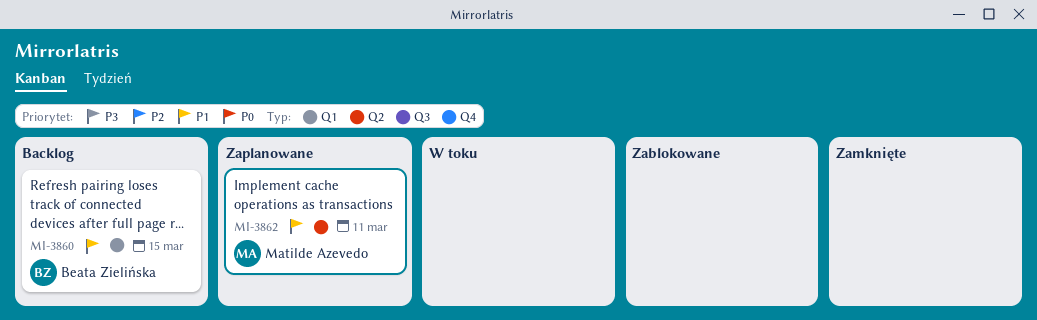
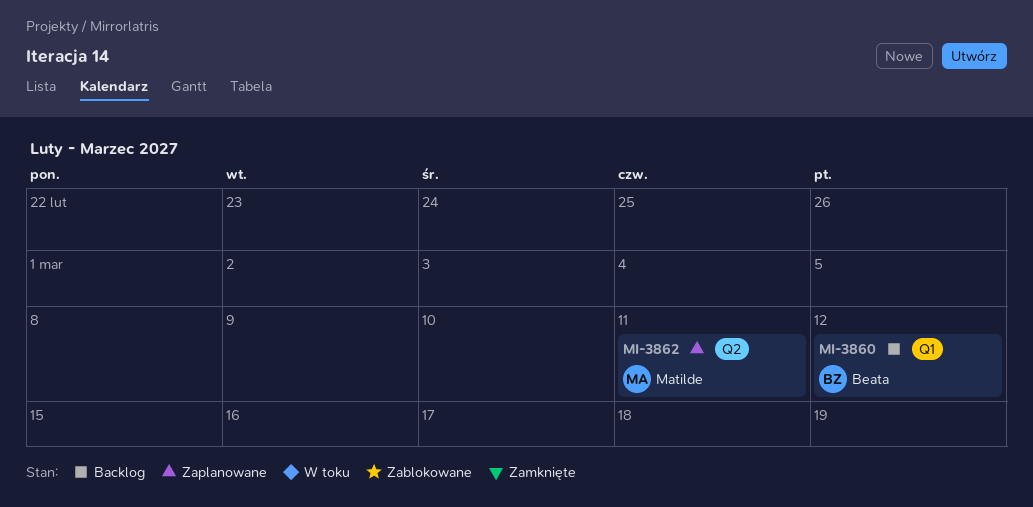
MI-3860, due: Mar 15 -> Mar 12

